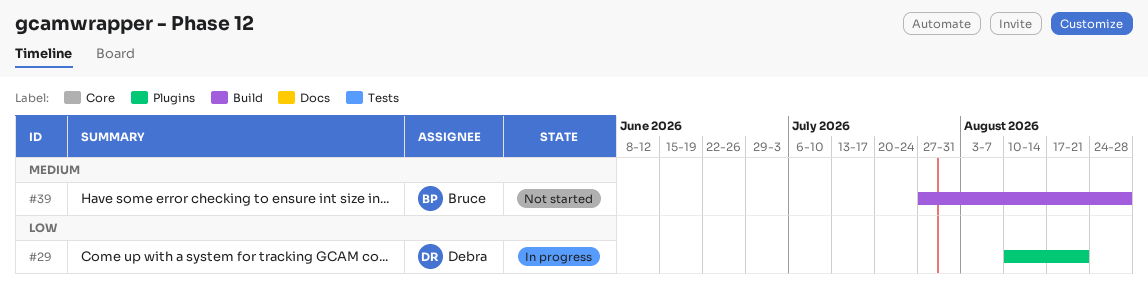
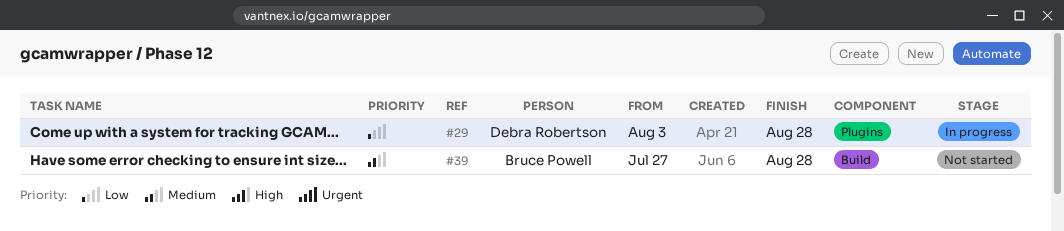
#29, start: Aug 10 -> Aug 3
#29, due: Aug 21 -> Aug 28

